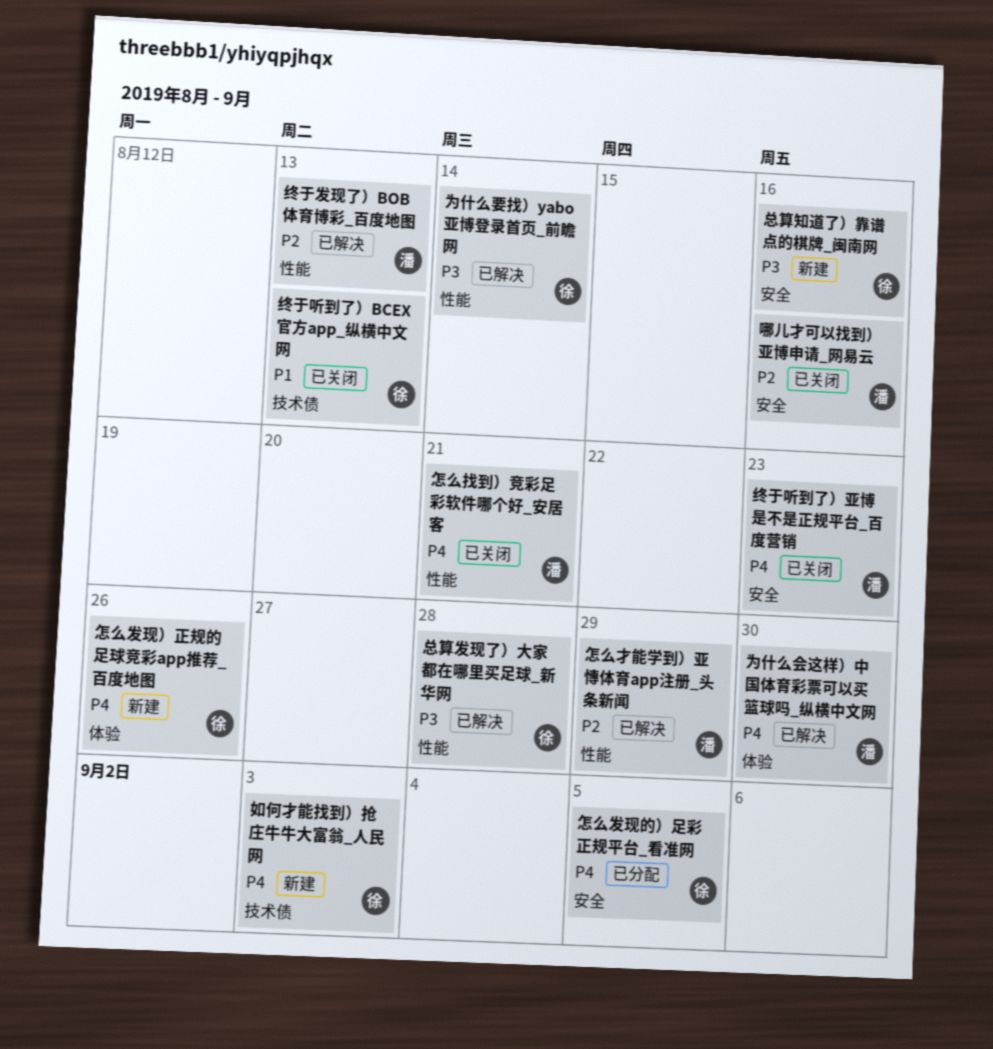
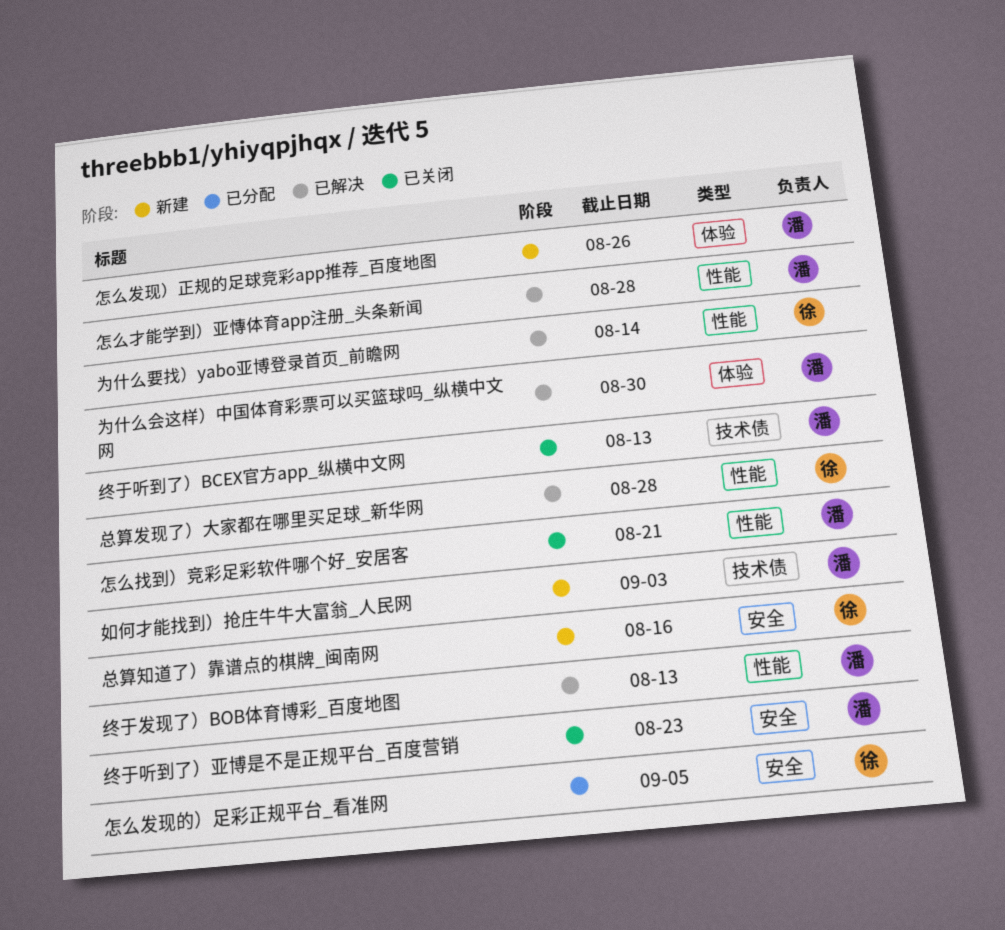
哪儿才可以找到）亚博申请_网易云: present -> none
如何才能找到）抢庄牛牛大富翁_人民网, owner: 徐 -> 潘
怎么发现）正规的足球竞彩app推荐_百度地图, owner: 徐 -> 潘
怎么才能学到）亚慱体育app注册_头条新闻, due: Aug 29 -> Aug 28
终于听到了）BCEX官方app_纵横中文网, owner: 徐 -> 潘

